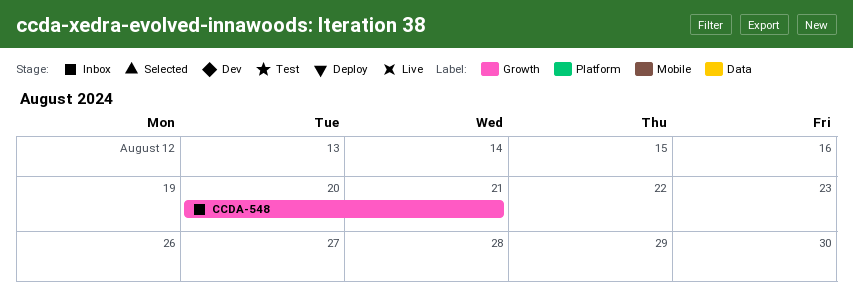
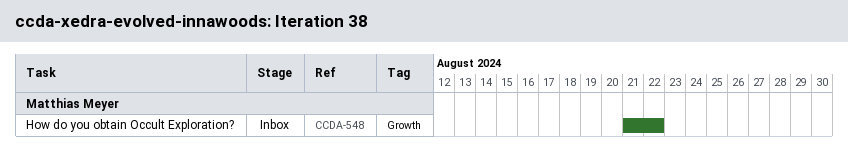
CCDA-548, start: Aug 20 -> Aug 21
CCDA-548, due: Aug 21 -> Aug 22

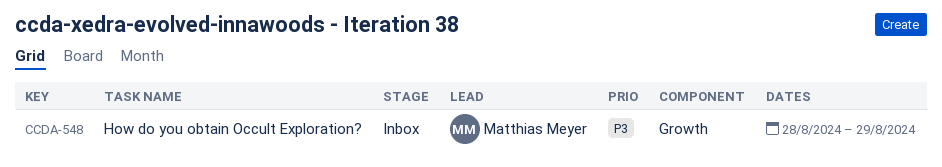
CCDA-548, start: Aug 21 -> Aug 28
CCDA-548, due: Aug 22 -> Aug 29

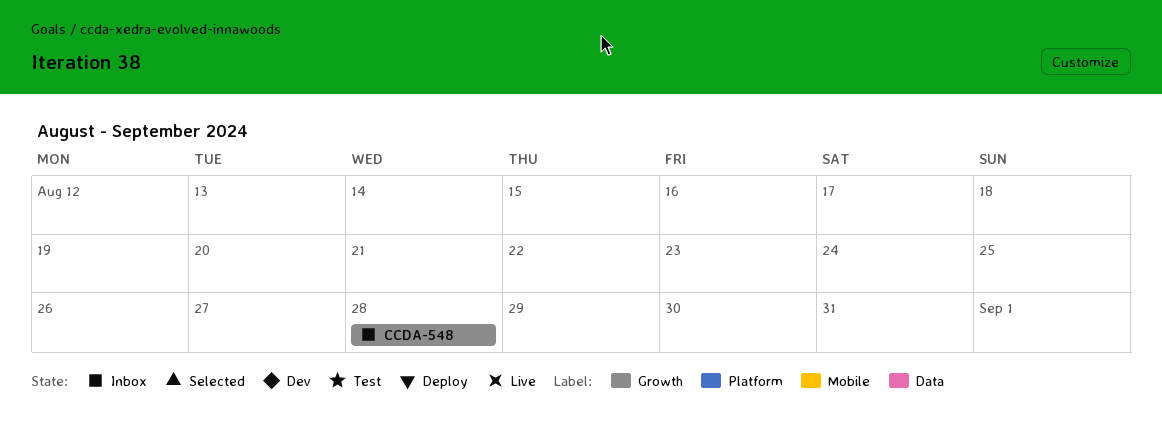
CCDA-548, due: Aug 29 -> Aug 28

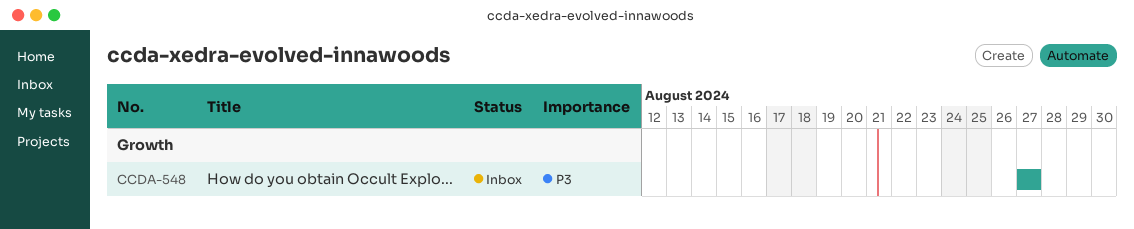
CCDA-548, start: Aug 28 -> Aug 27
CCDA-548, due: Aug 28 -> Aug 27

